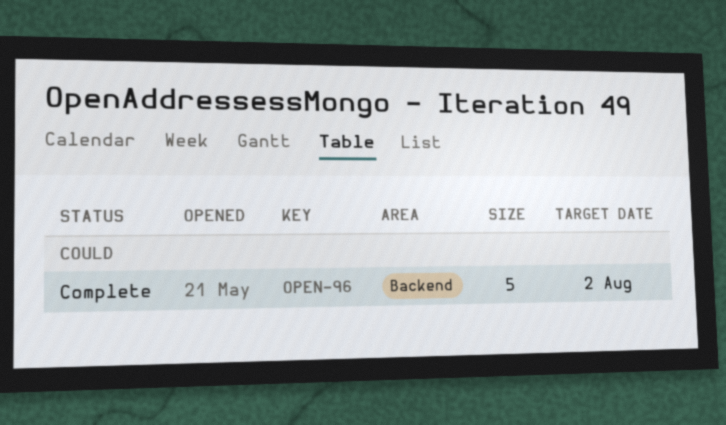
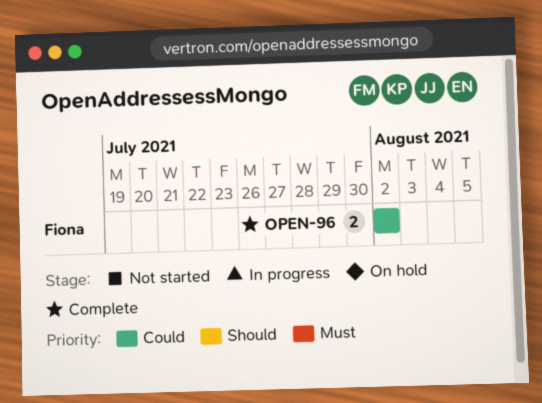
OPEN-96, estimate: 5 -> 2

